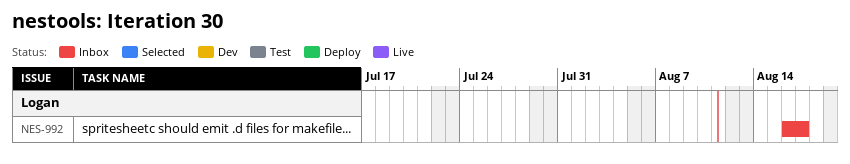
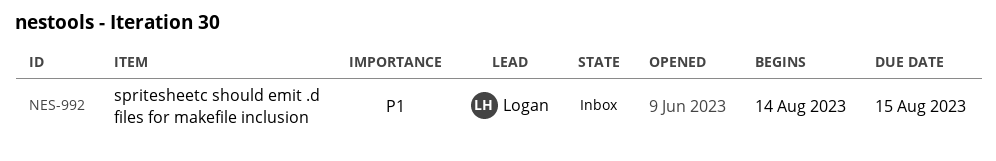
NES-992, start: Aug 16 -> Aug 14
NES-992, due: Aug 17 -> Aug 15

